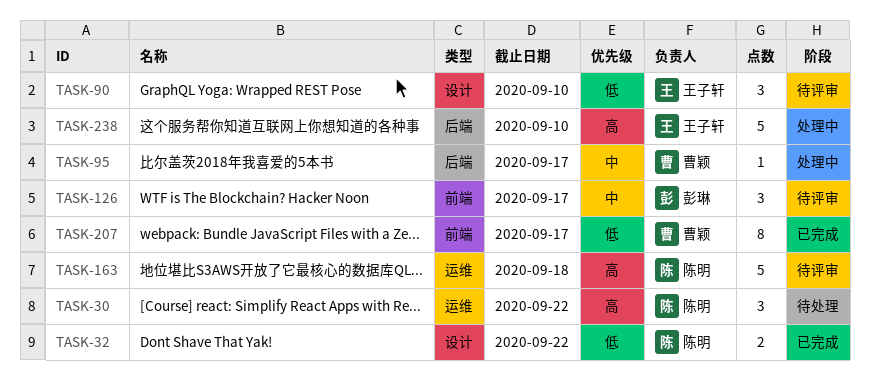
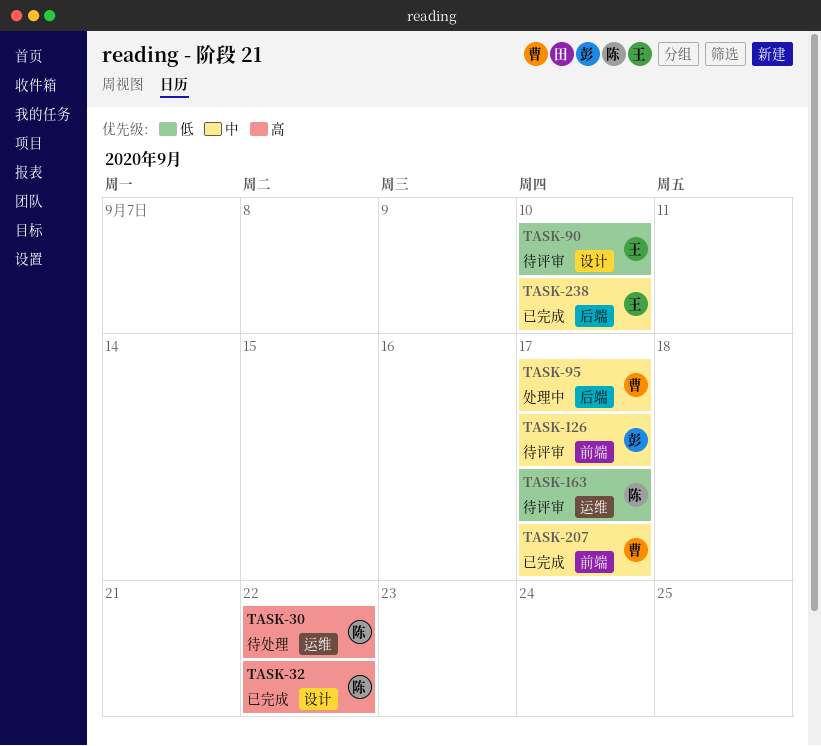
TASK-32, priority: 低 -> 高
TASK-163, priority: 高 -> 低
TASK-163, due: Sep 18 -> Sep 17
TASK-207, priority: 低 -> 中
TASK-238, status: 处理中 -> 已完成
TASK-238, priority: 高 -> 中

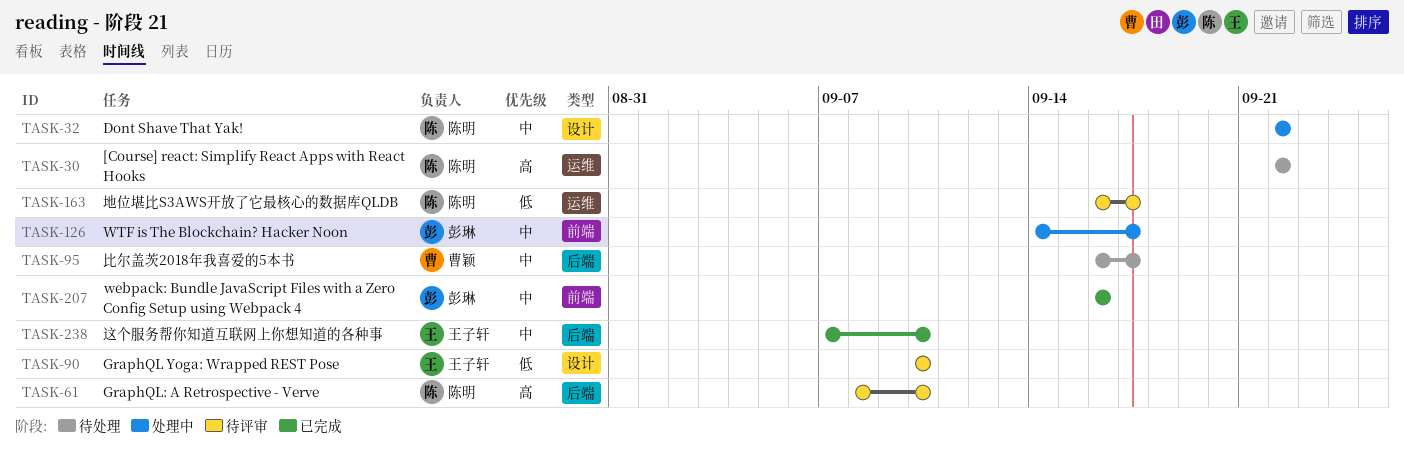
TASK-32, status: 已完成 -> 处理中
TASK-32, priority: 高 -> 中
TASK-61: none -> present
TASK-95, status: 处理中 -> 待处理
TASK-126, status: 待评审 -> 处理中
TASK-207, owner: 曹颖 -> 彭琳
TASK-207, due: Sep 17 -> Sep 16

